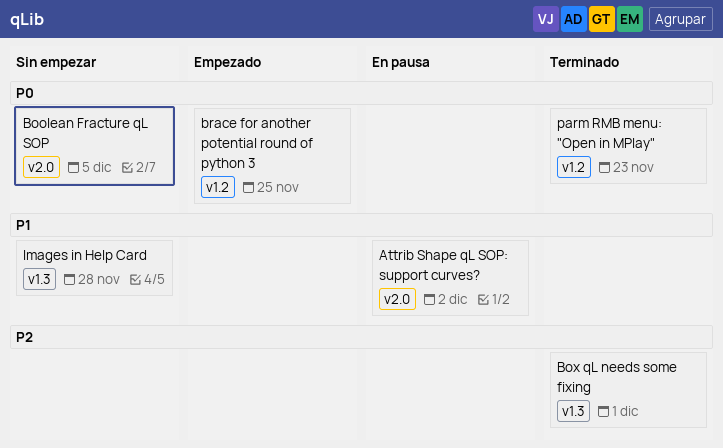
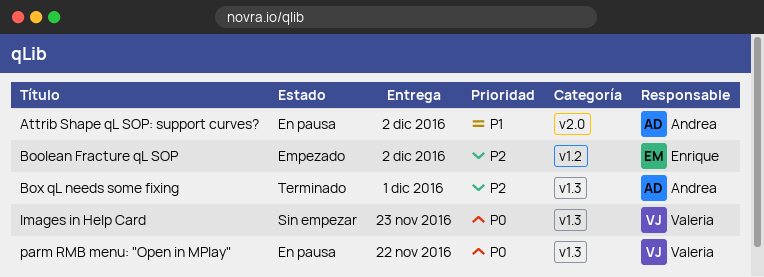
Boolean Fracture qL SOP, status: Sin empezar -> Empezado
Boolean Fracture qL SOP, priority: P0 -> P2
Boolean Fracture qL SOP, label: v2.0 -> v1.2
Boolean Fracture qL SOP, due: Dec 5 -> Dec 2
brace for another potential round of python 3: present -> none
Images in Help Card, priority: P1 -> P0
Images in Help Card, due: Nov 28 -> Nov 23
parm RMB menu: "Open in MPlay", status: Terminado -> En pausa
parm RMB menu: "Open in MPlay", label: v1.2 -> v1.3
parm RMB menu: "Open in MPlay", due: Nov 23 -> Nov 22

